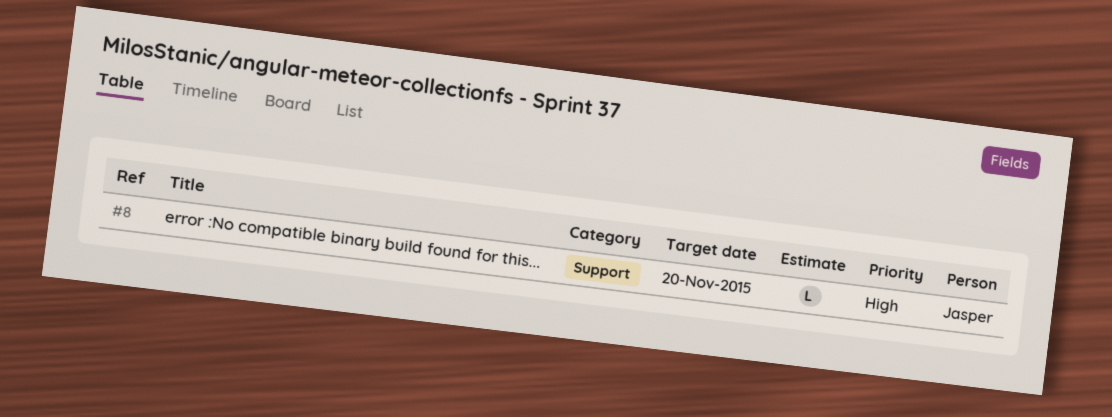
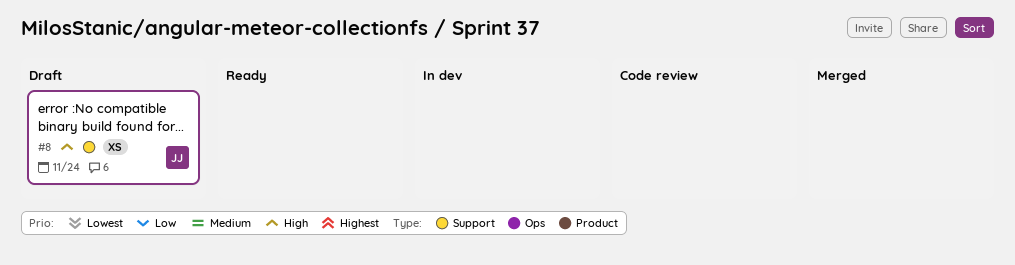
#8, estimate: L -> XS
#8, due: Nov 20 -> Nov 24

